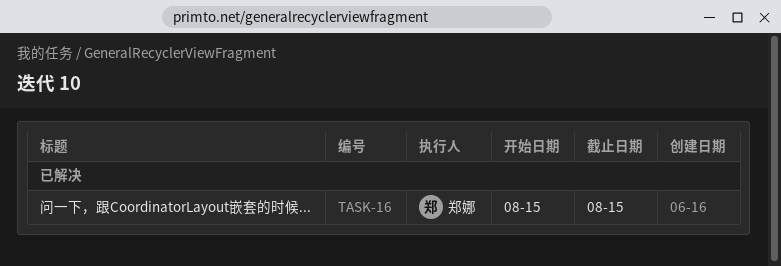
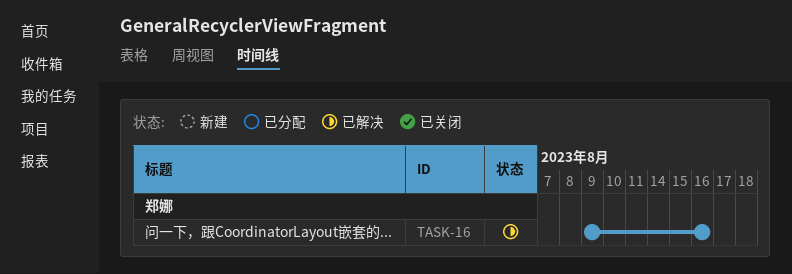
TASK-16, start: Aug 15 -> Aug 9
TASK-16, due: Aug 15 -> Aug 16

